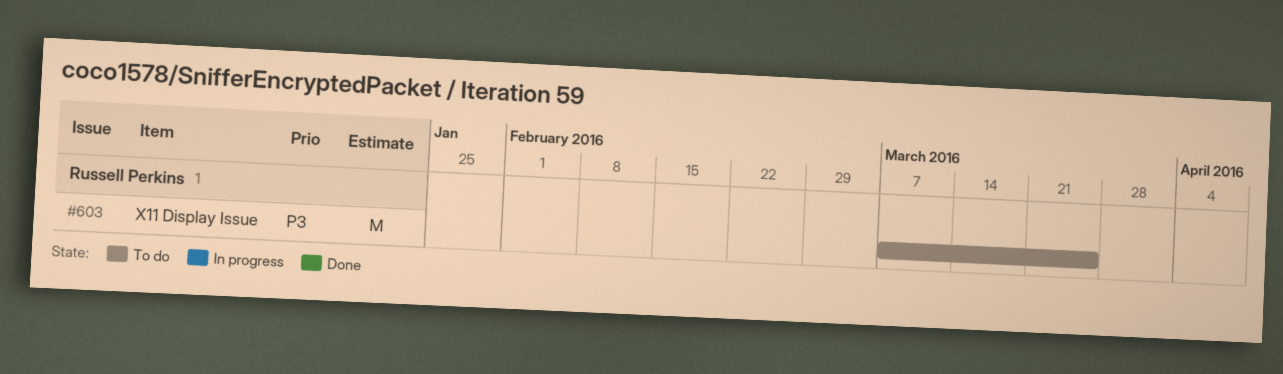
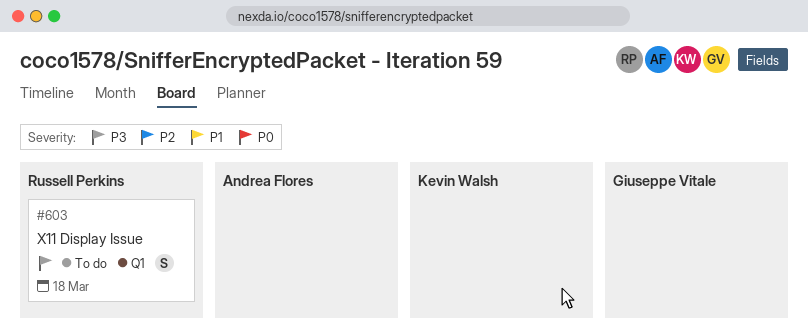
#603, estimate: M -> S
#603, due: Mar 25 -> Mar 18

